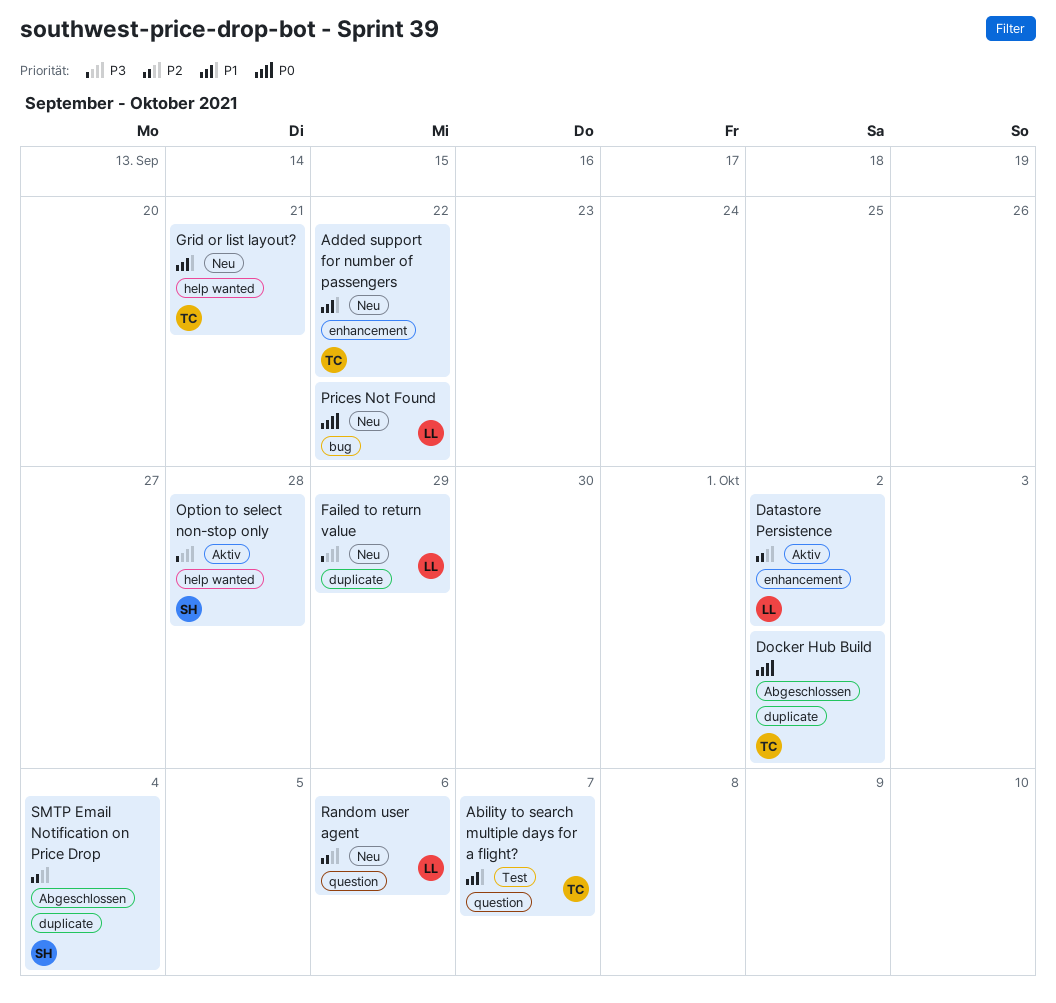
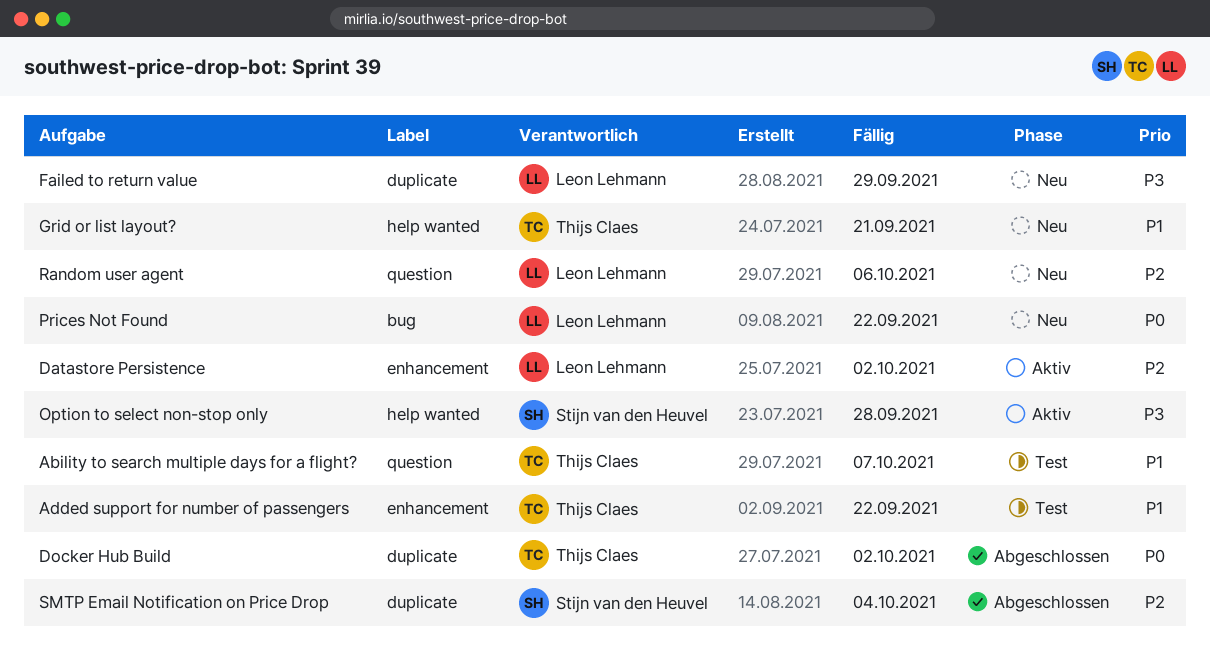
Added support for number of passengers, status: Neu -> Test

